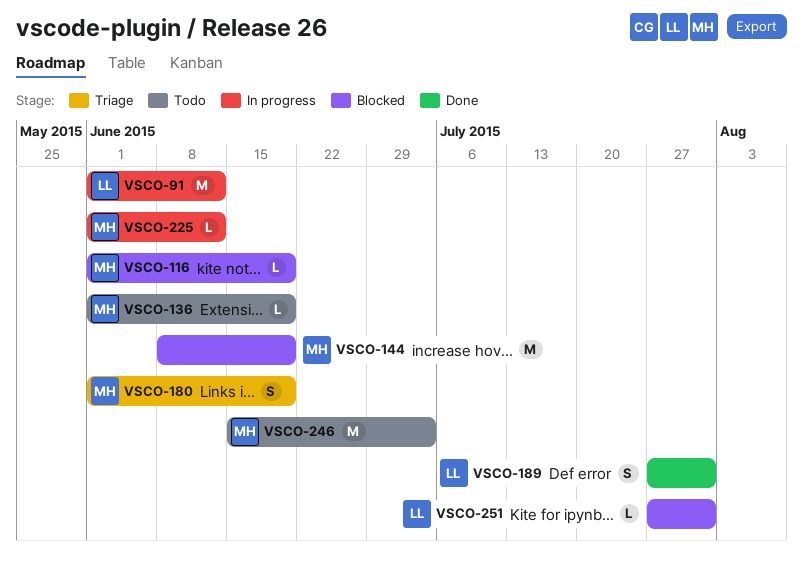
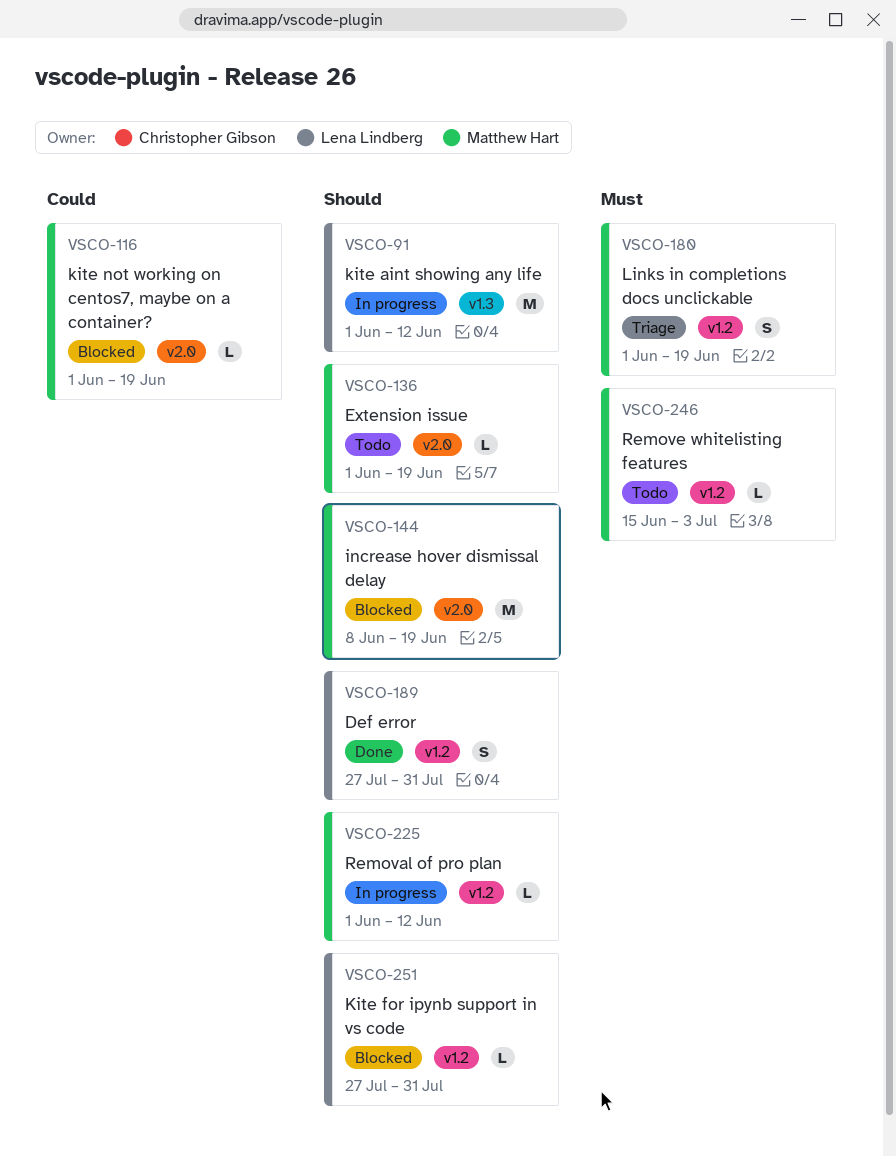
VSCO-246, estimate: M -> L

